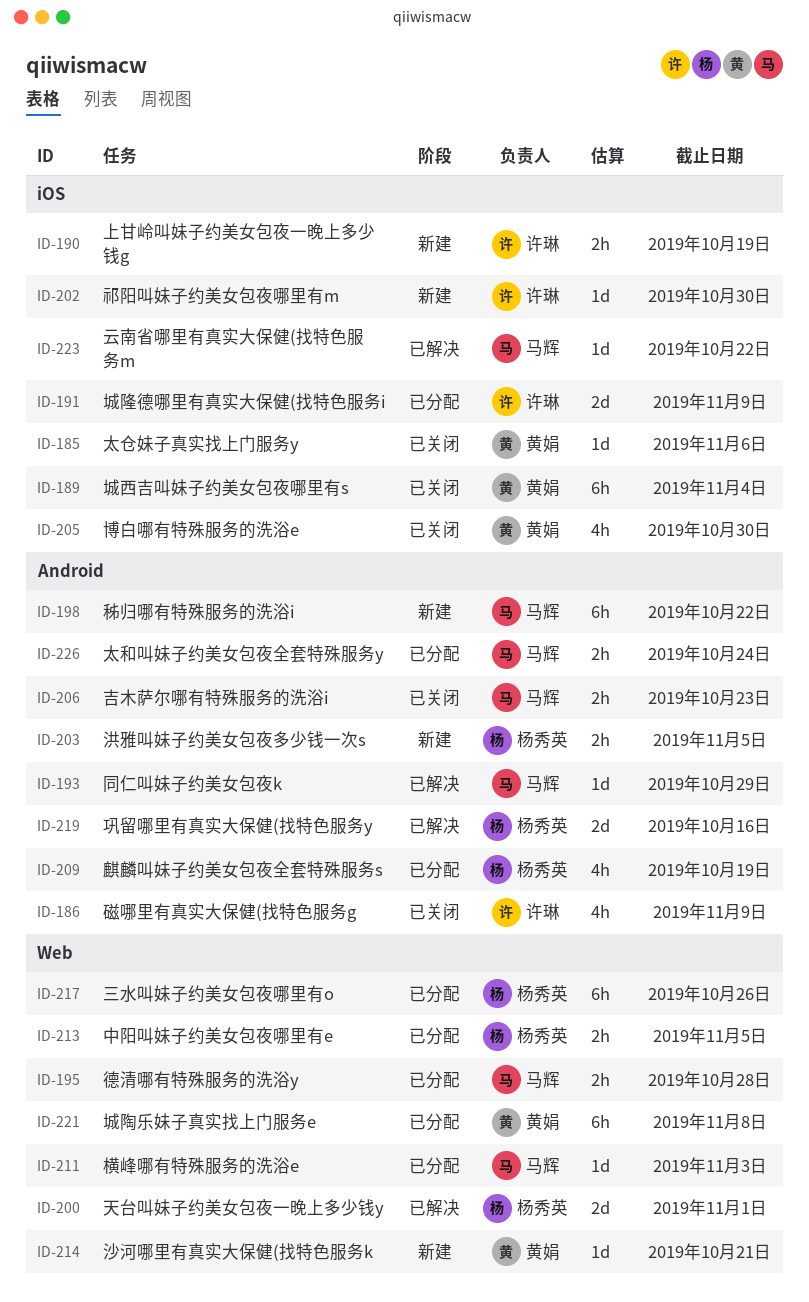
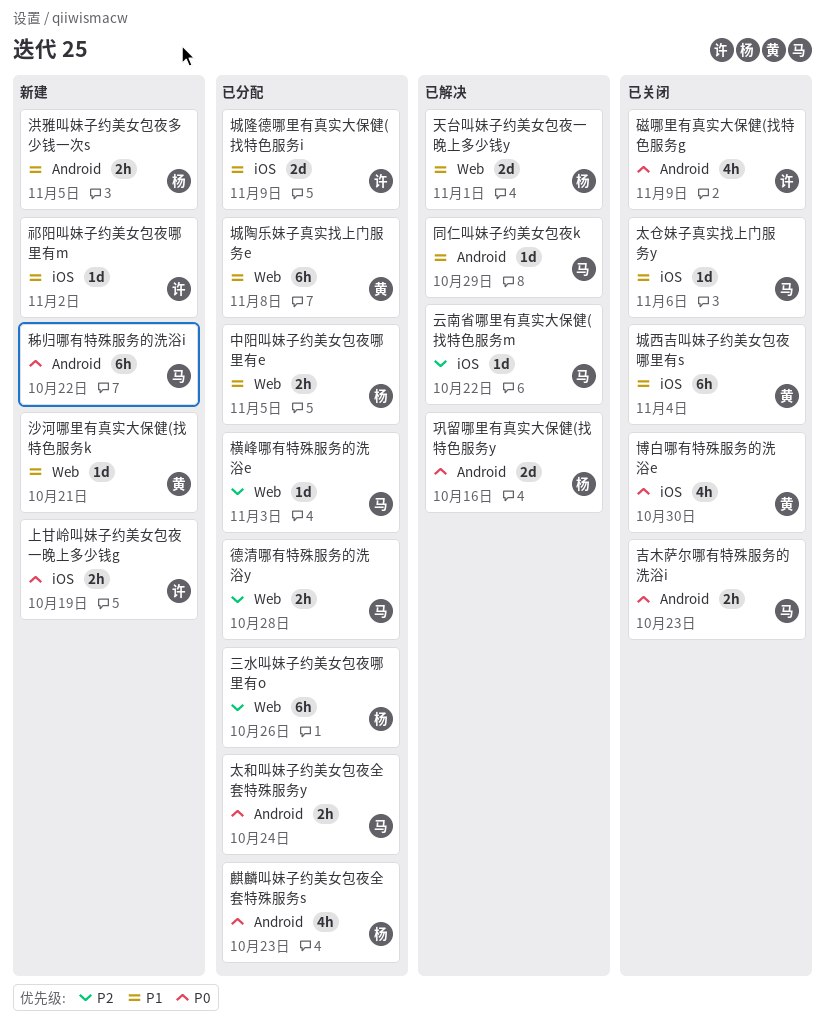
太仓妹子真实找上门服务y, owner: 黄娟 -> 马辉
祁阳叫妹子约美女包夜哪里有m, due: Oct 30 -> Nov 2
麒麟叫妹子约美女包夜全套特殊服务s, due: Oct 19 -> Oct 23

